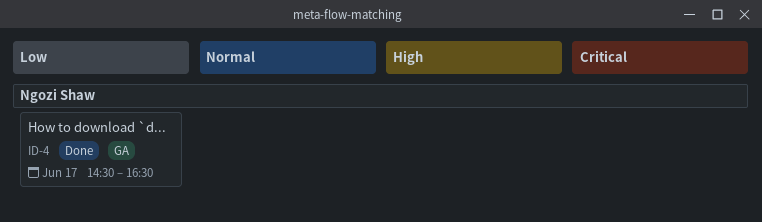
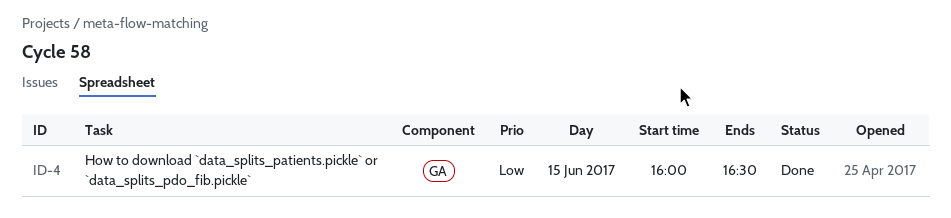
ID-4, day: Jun 17 -> Jun 15
ID-4, begins: 14:30 -> 16:00

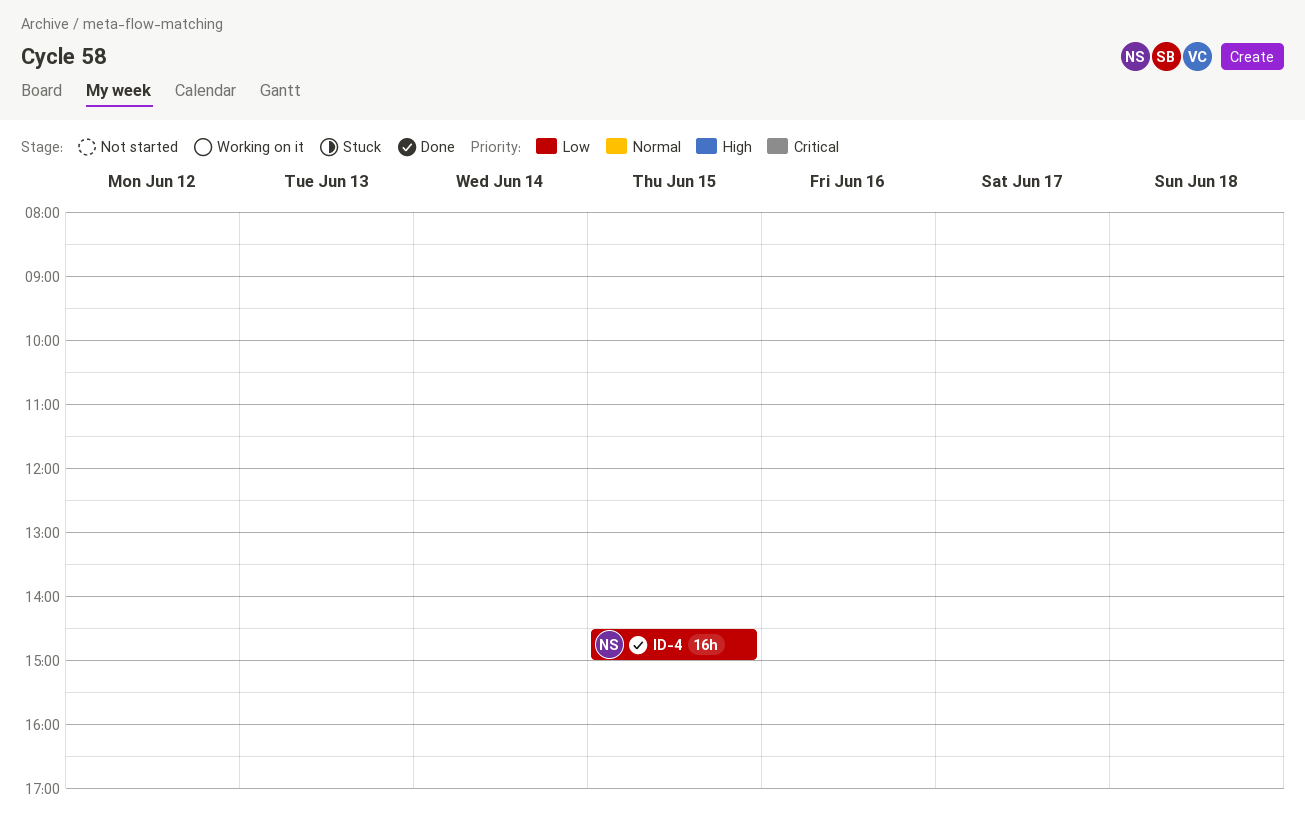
ID-4, begins: 16:00 -> 14:30
ID-4, ends: 16:30 -> 15:00

